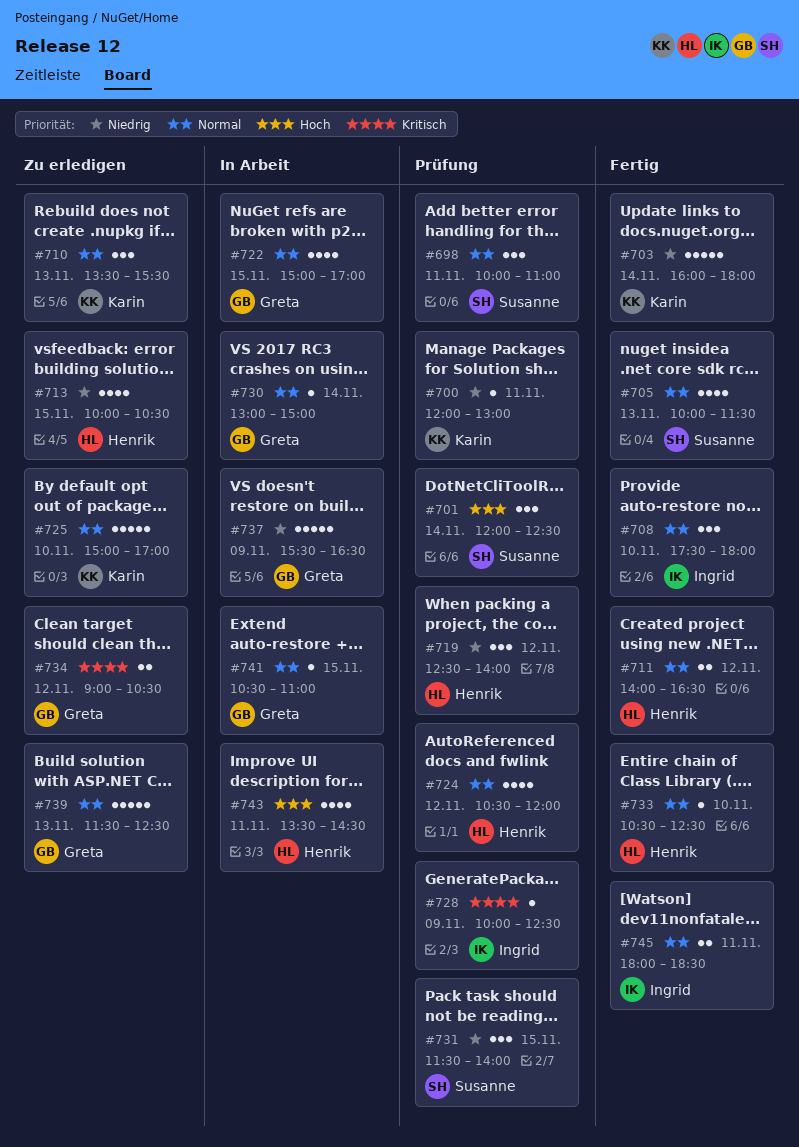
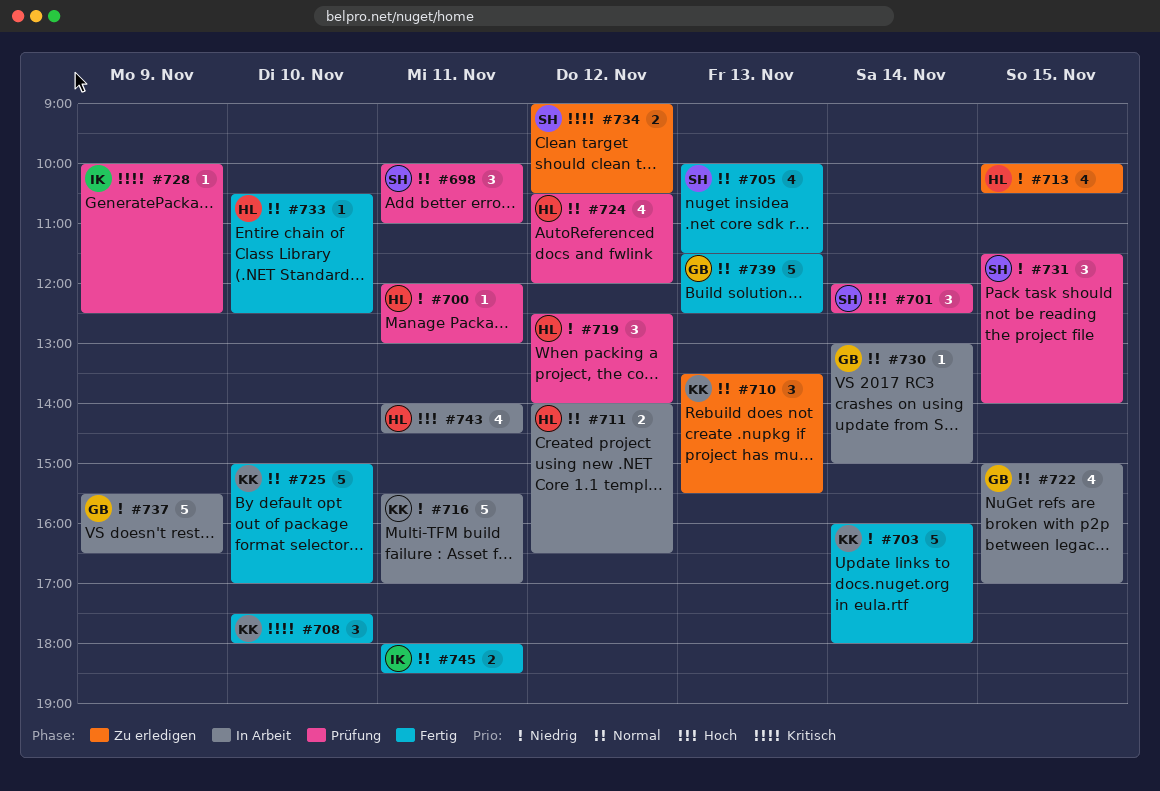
#700, owner: Karin -> Henrik
#708, owner: Ingrid -> Karin
#708, priority: Normal -> Kritisch
#711, status: Fertig -> In Arbeit
#716: none -> present
#725, status: Zu erledigen -> Fertig
#734, owner: Greta -> Susanne
#739, status: Zu erledigen -> Fertig
#741: present -> none
#743, begins: 13:30 -> 14:00

